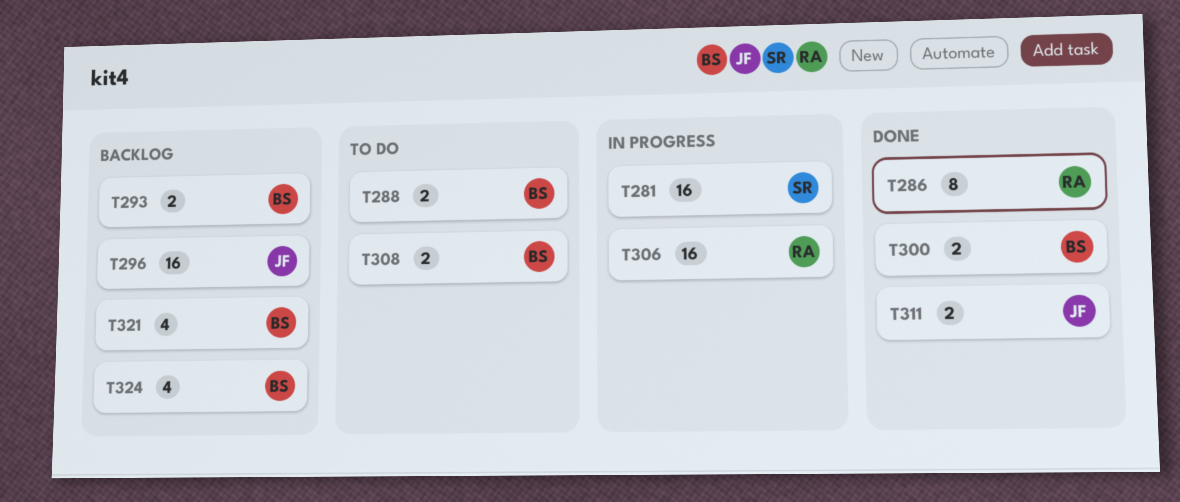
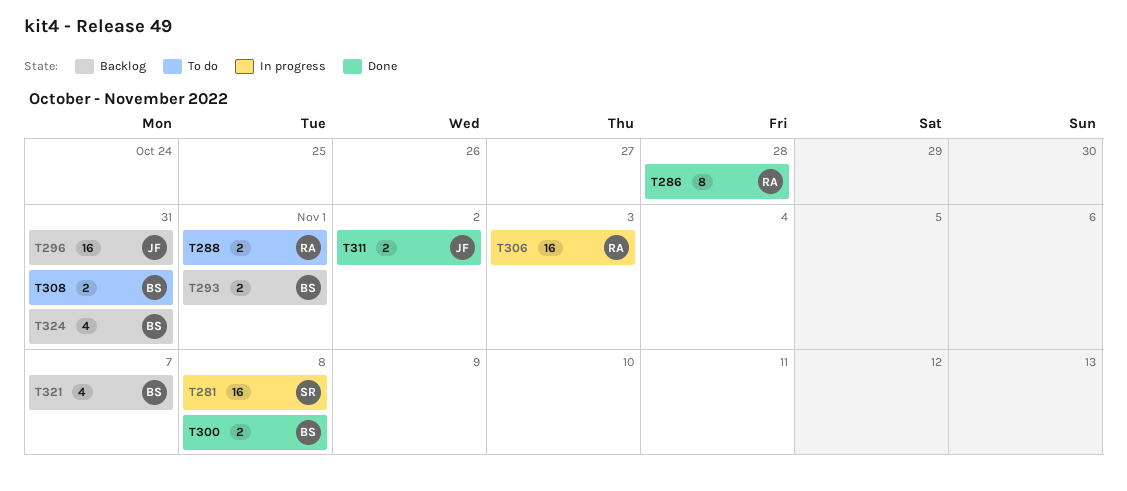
T288, owner: BS -> RA

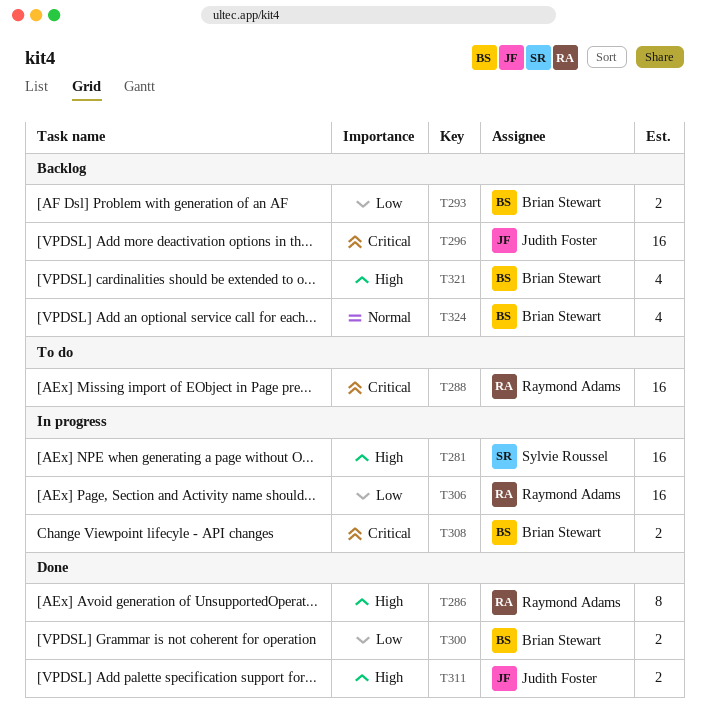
T288, estimate: 2 -> 16
T308, status: To do -> In progress

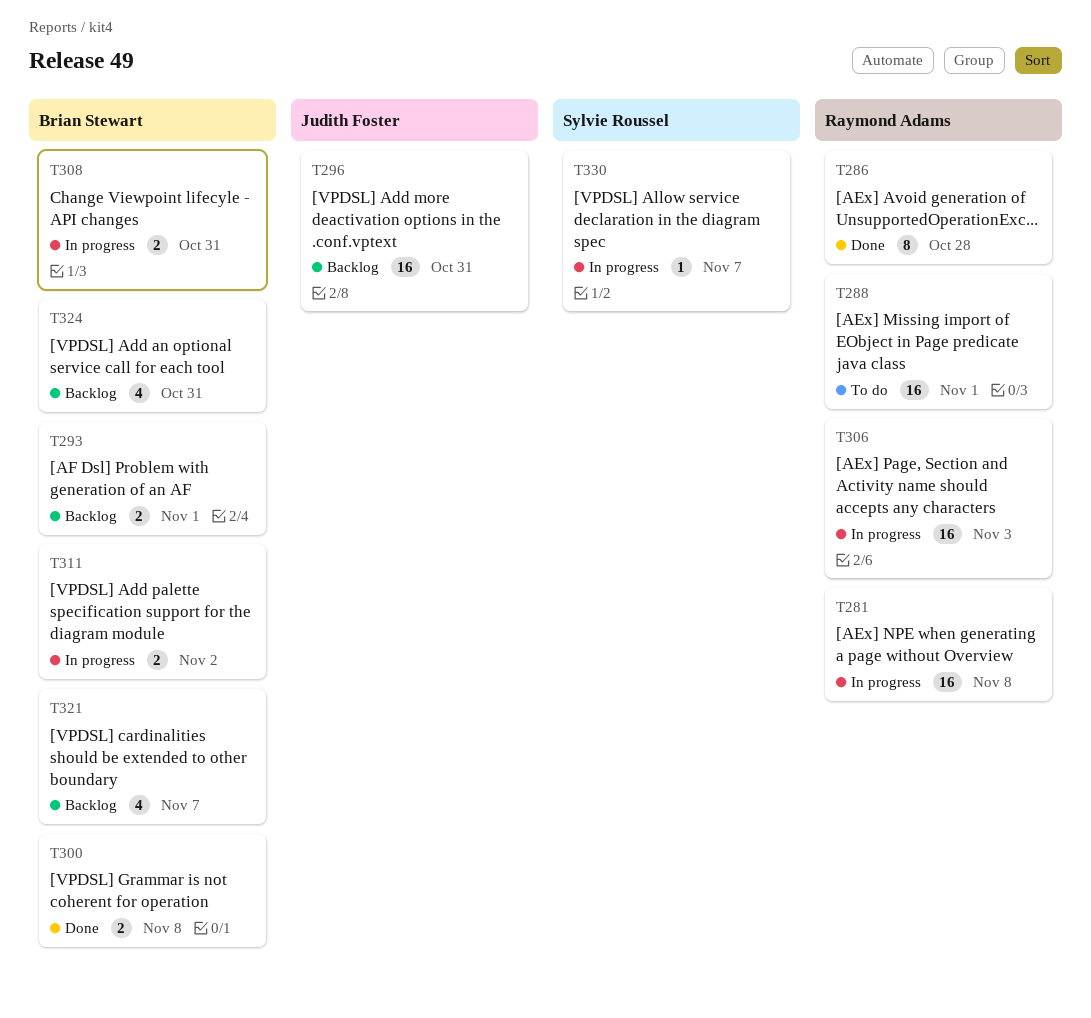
T281, owner: Sylvie Roussel -> Raymond Adams
T311, status: Done -> In progress
T311, owner: Judith Foster -> Brian Stewart
T330: none -> present

